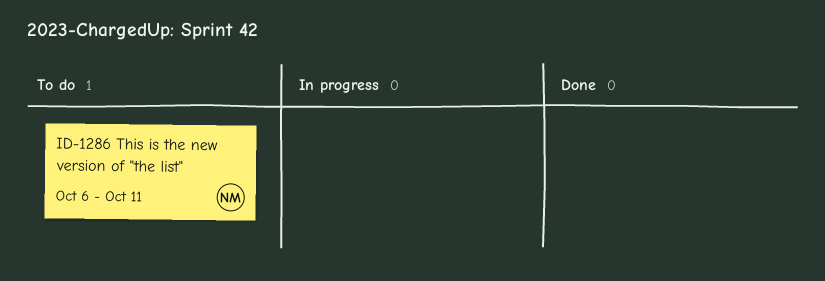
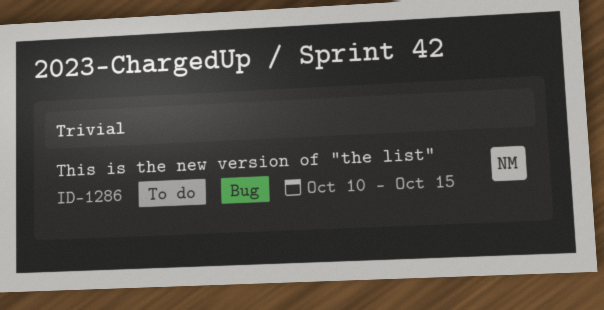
ID-1286, start: Oct 6 -> Oct 10
ID-1286, due: Oct 11 -> Oct 15

